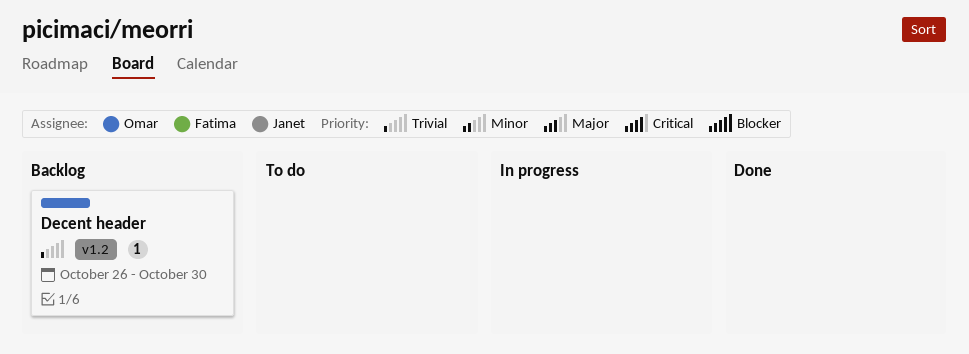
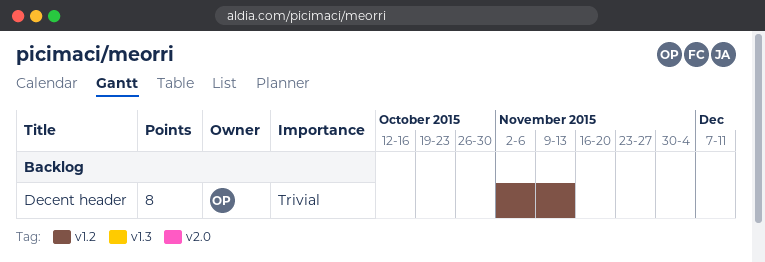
Decent header, estimate: 1 -> 8
Decent header, start: Oct 26 -> Nov 2
Decent header, due: Oct 30 -> Nov 13

